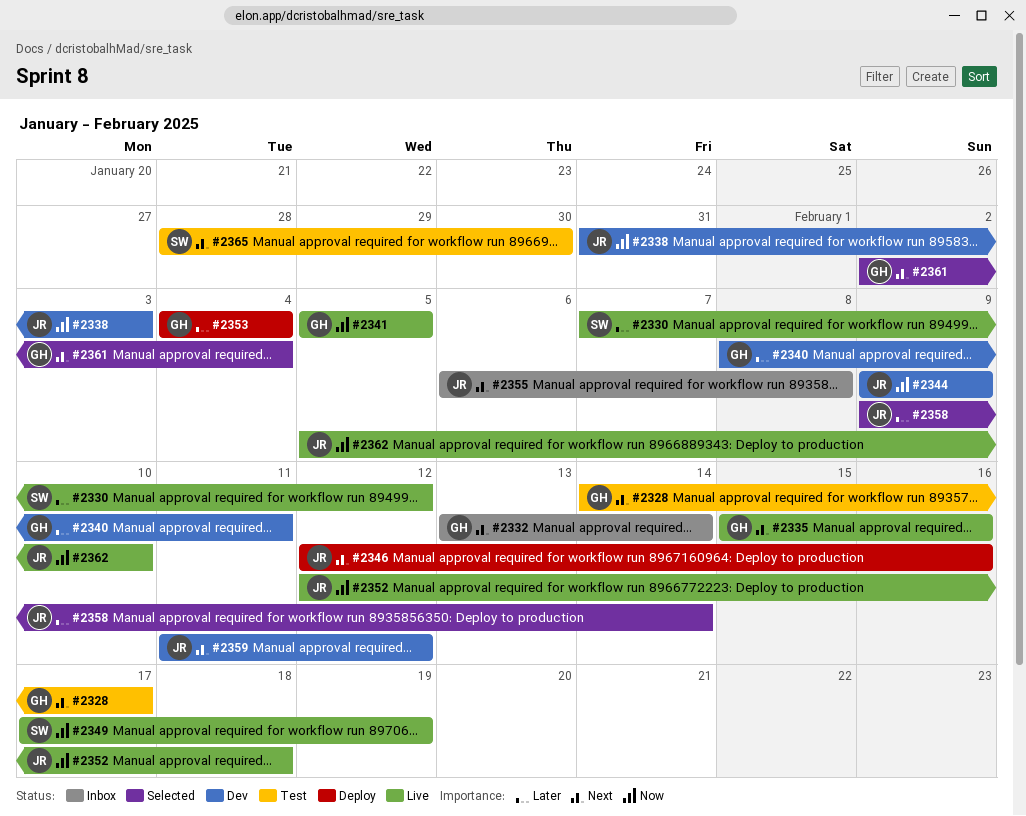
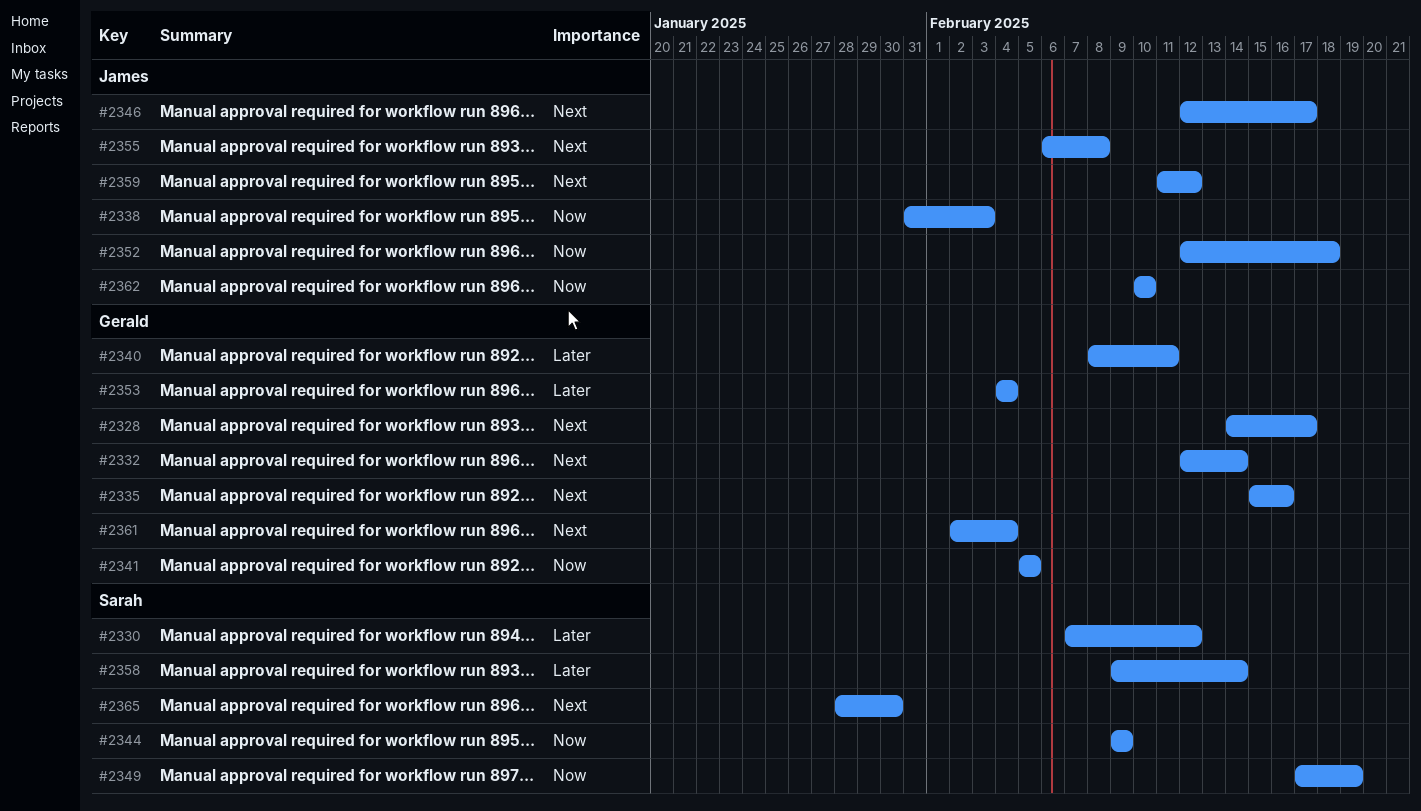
#2332, start: Feb 13 -> Feb 12
#2344, owner: James -> Sarah
#2346, due: Feb 16 -> Feb 17
#2358, owner: James -> Sarah
#2362, start: Feb 5 -> Feb 10

